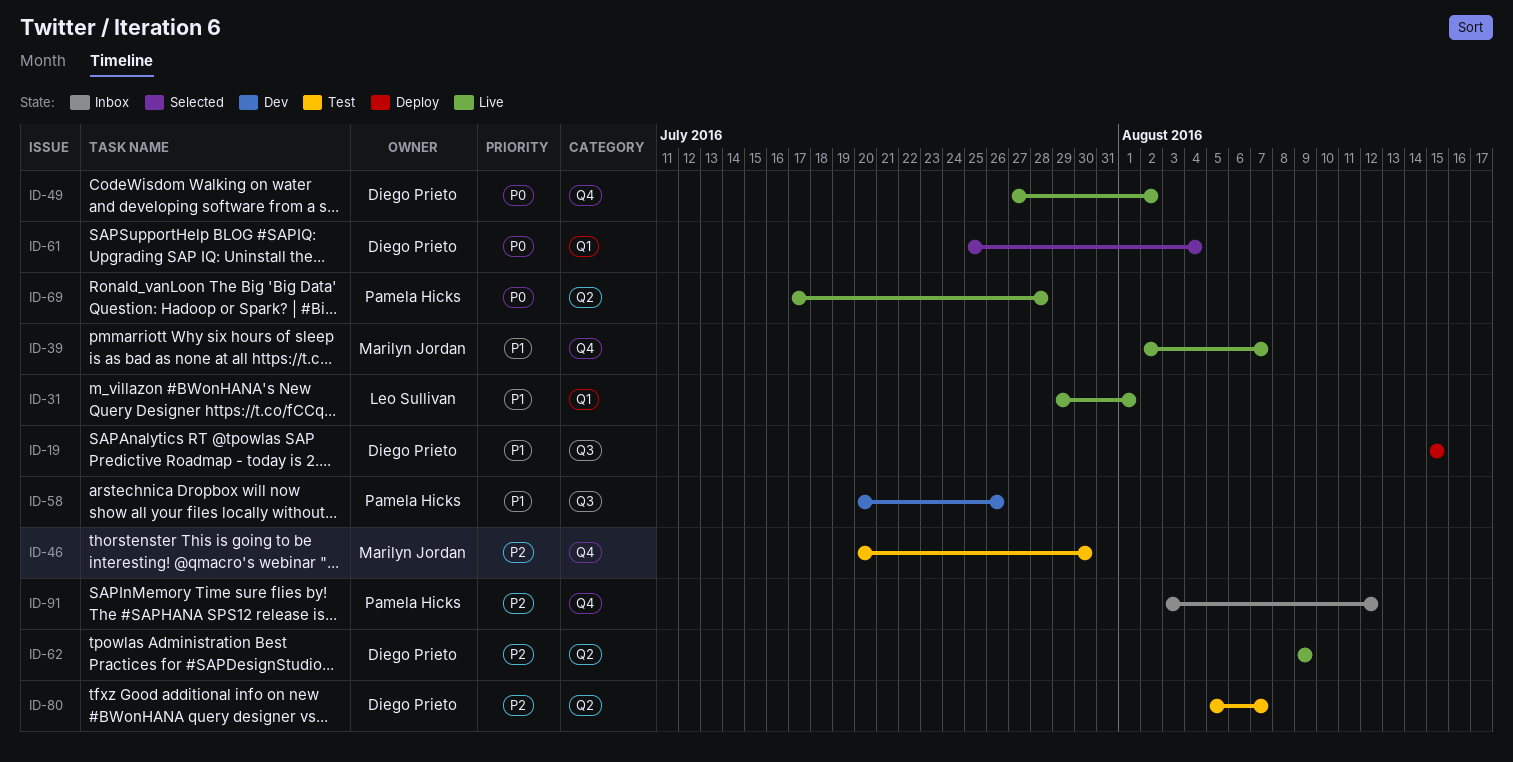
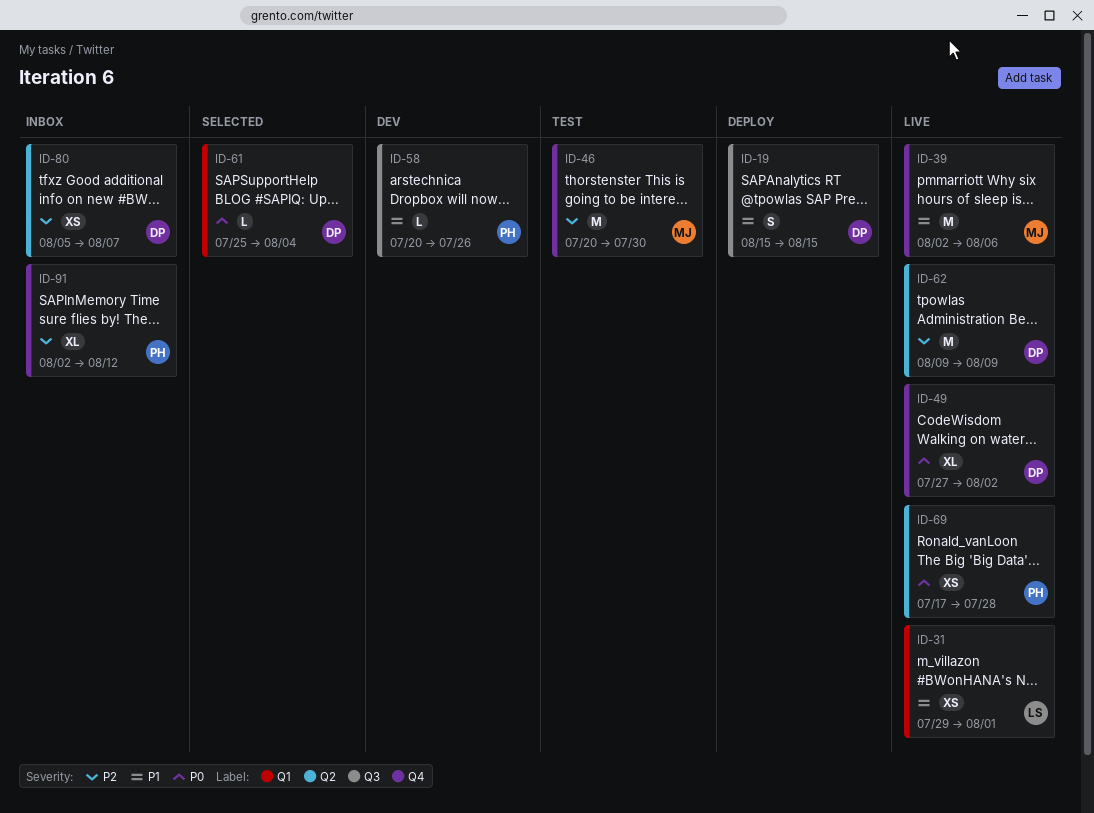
ID-39, due: Aug 7 -> Aug 6
ID-80, status: Test -> Inbox
ID-91, start: Aug 3 -> Aug 2

